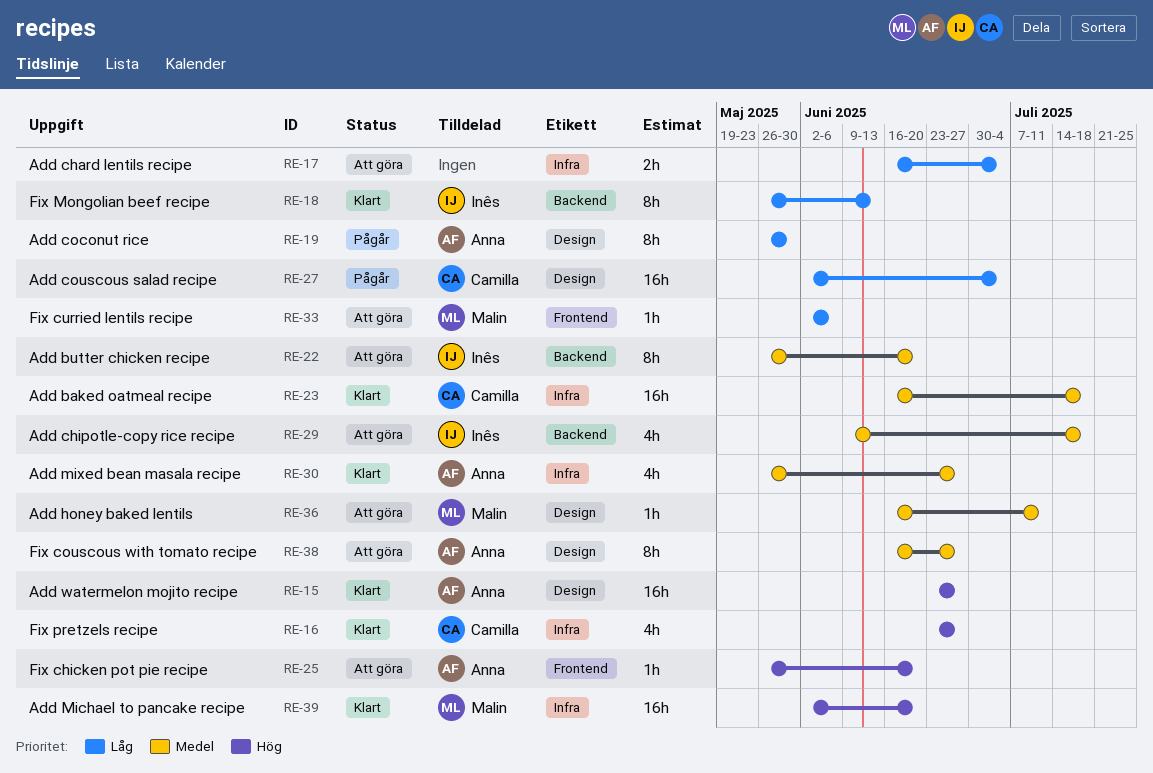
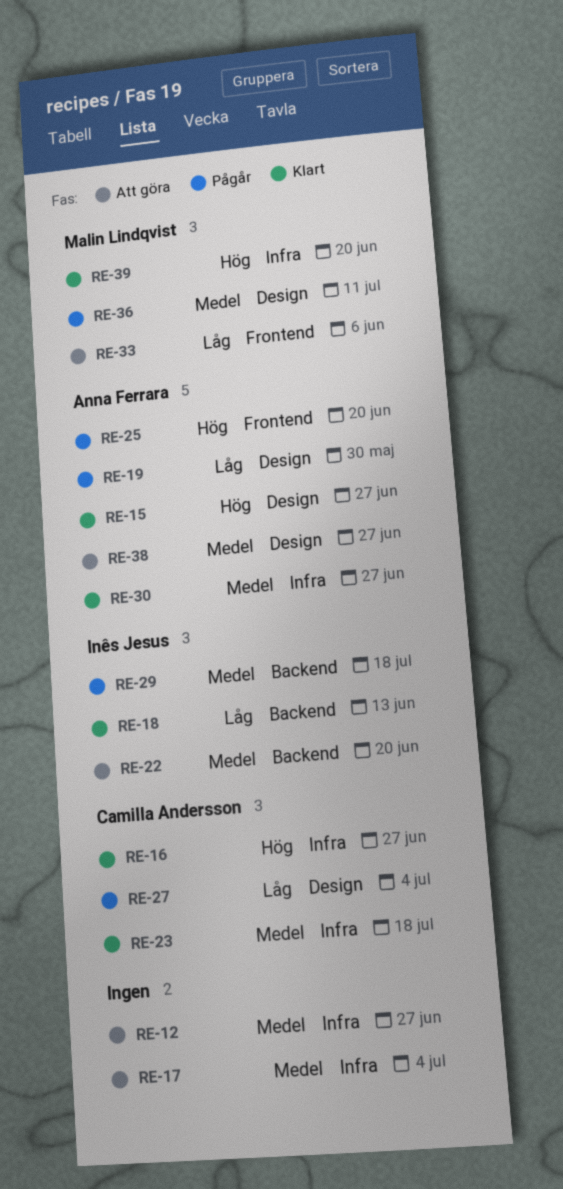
RE-12: none -> present
RE-17, priority: Låg -> Medel
RE-25, status: Att göra -> Pågår
RE-29, status: Att göra -> Pågår
RE-36, status: Att göra -> Pågår

